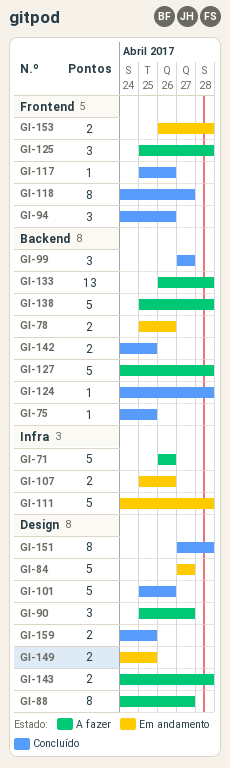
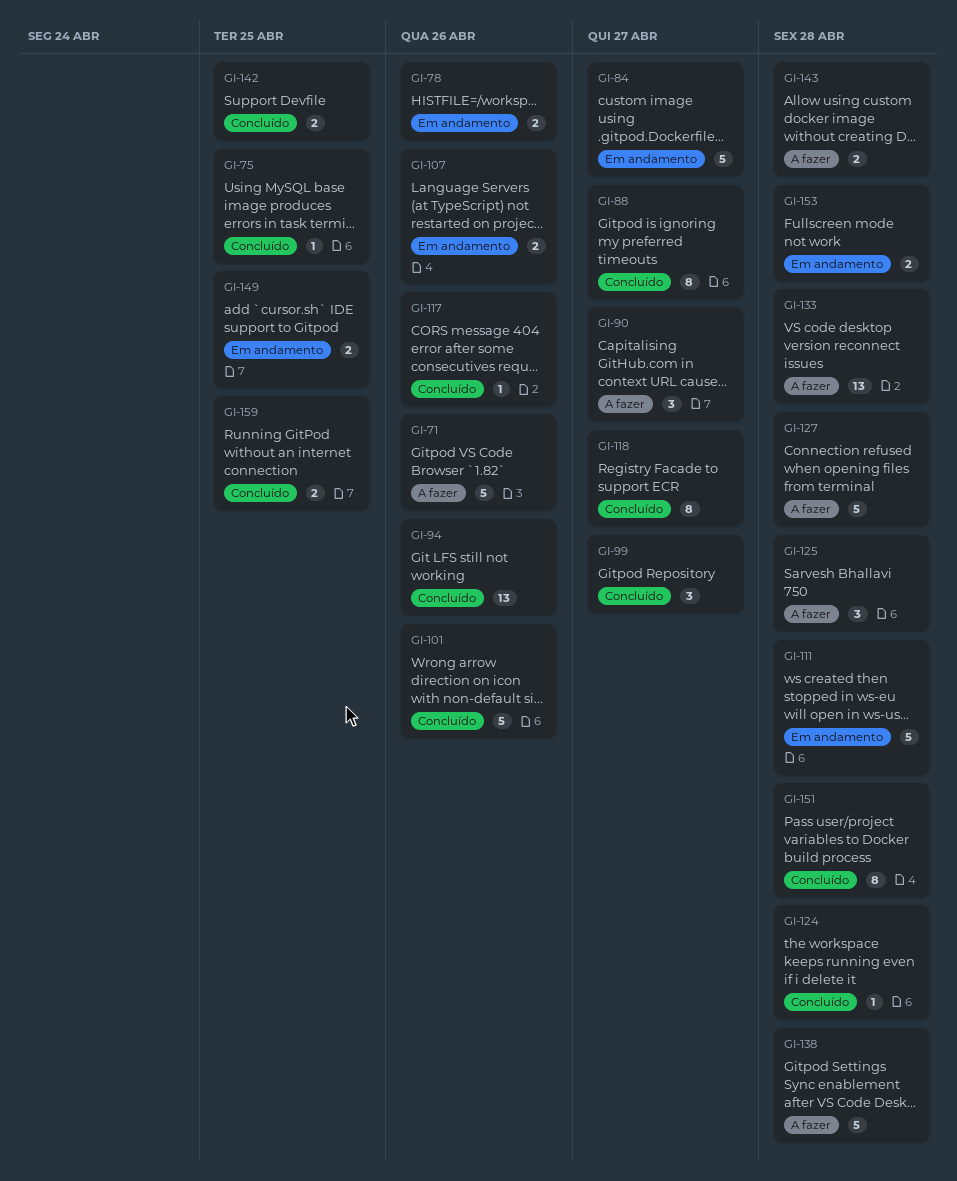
GI-88, status: A fazer -> Concluído
GI-94, estimate: 3 -> 13

